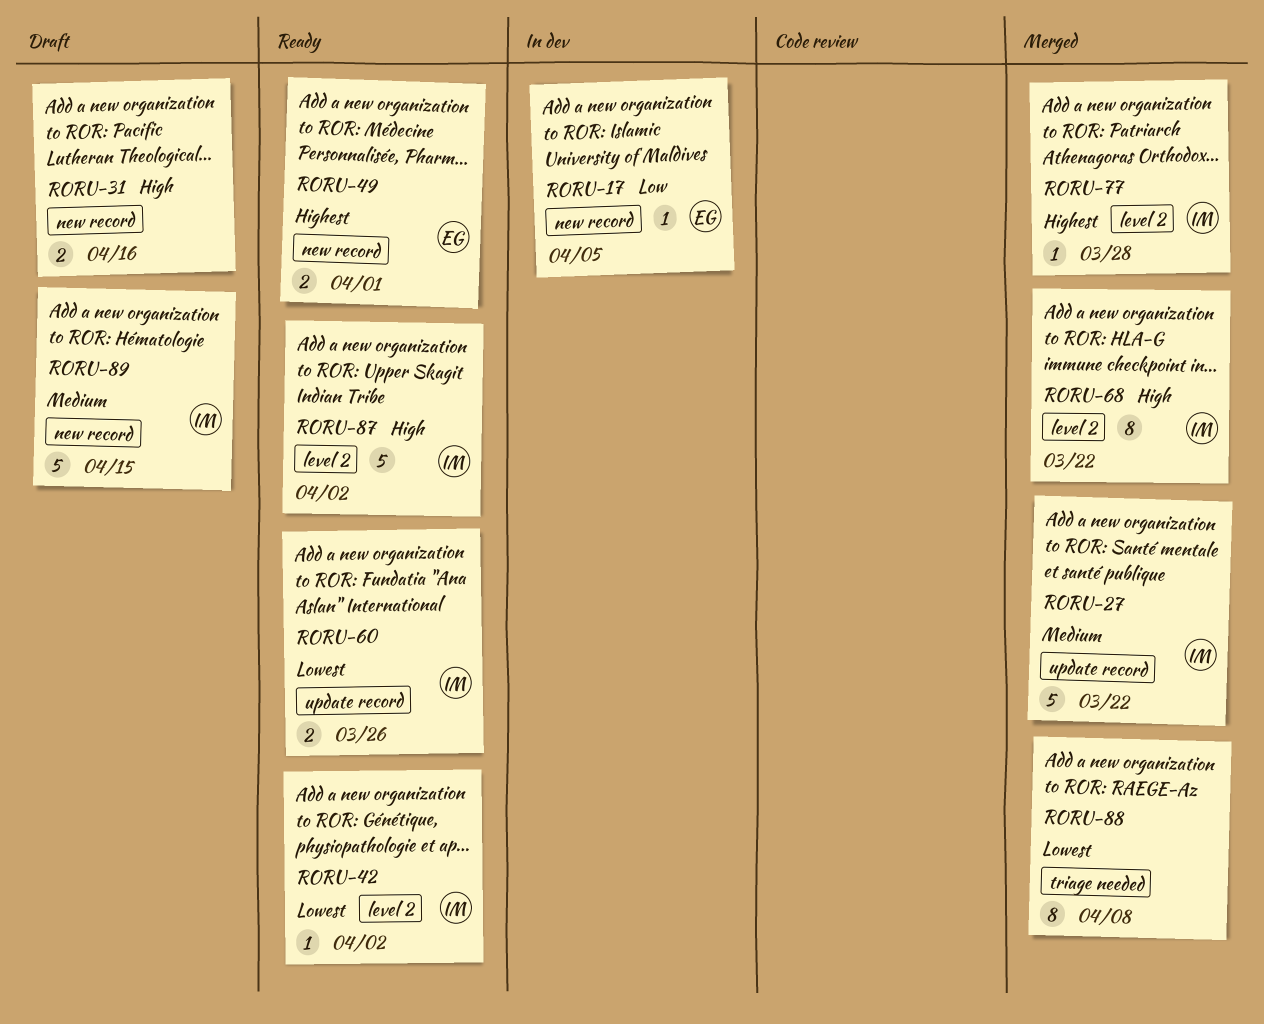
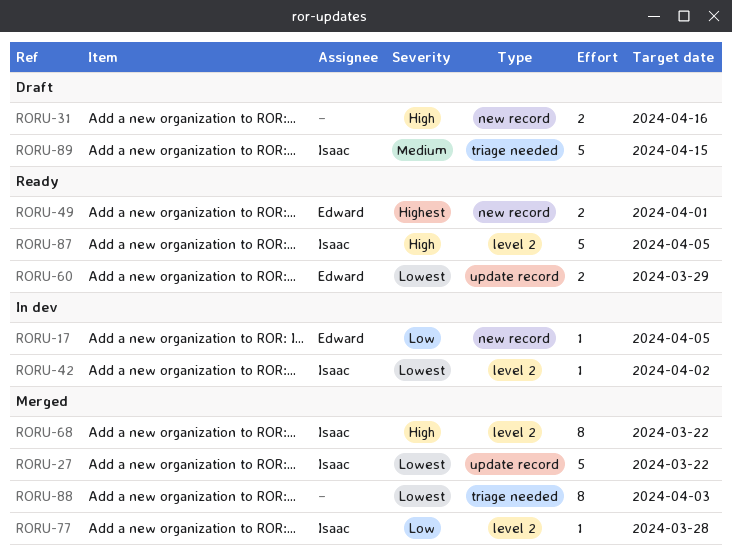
RORU-27, priority: Medium -> Lowest
RORU-42, status: Ready -> In dev
RORU-60, owner: Isaac -> Edward
RORU-60, due: Mar 26 -> Mar 29
RORU-77, priority: Highest -> Low
RORU-87, due: Apr 2 -> Apr 5
RORU-88, due: Apr 8 -> Apr 3
RORU-89, label: new record -> triage needed

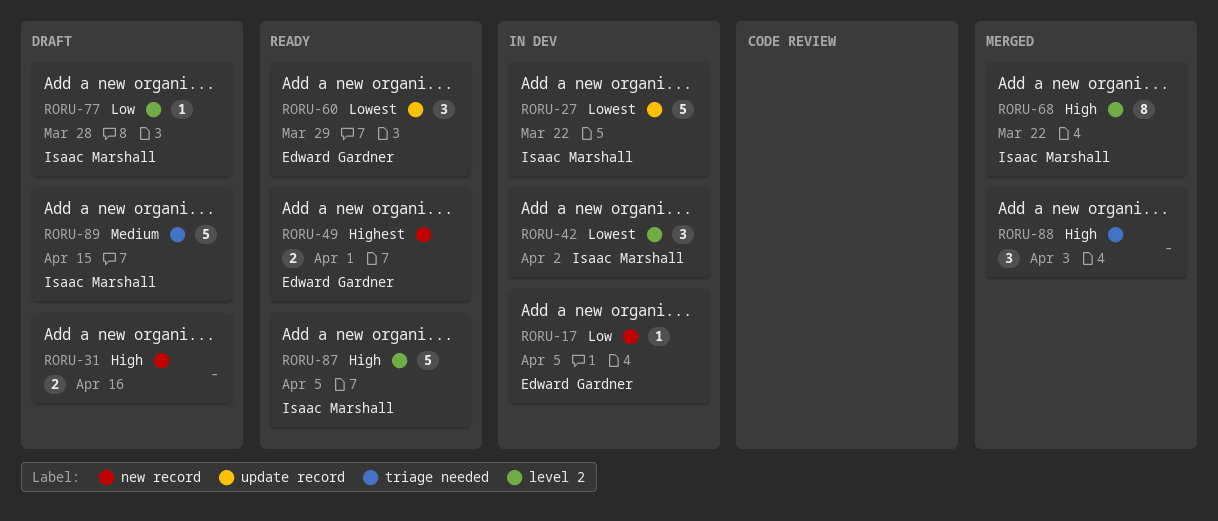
RORU-27, status: Merged -> In dev
RORU-42, estimate: 1 -> 3
RORU-60, estimate: 2 -> 3
RORU-77, status: Merged -> Draft
RORU-88, priority: Lowest -> High
RORU-88, estimate: 8 -> 3

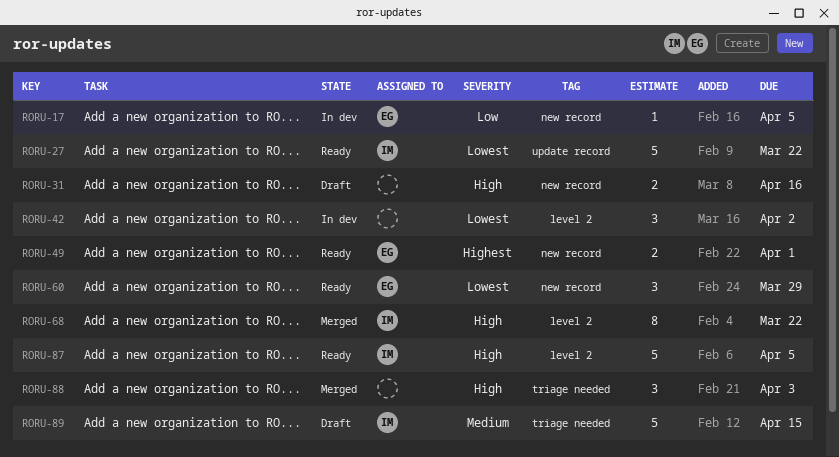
RORU-27, status: In dev -> Ready
RORU-42, owner: Isaac Marshall -> none
RORU-60, label: update record -> new record
RORU-77: present -> none

